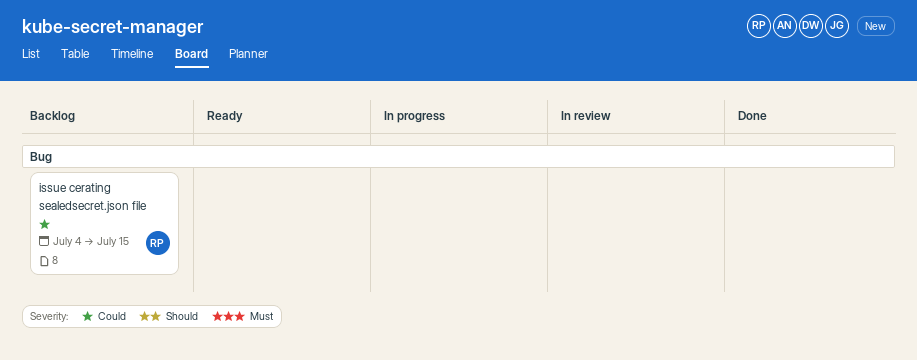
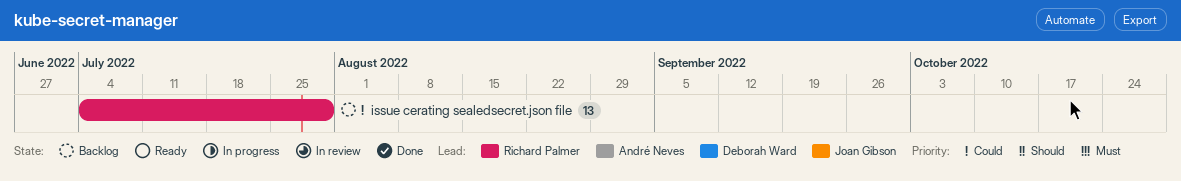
issue cerating sealedsecret.json file, due: Jul 15 -> Jul 29

